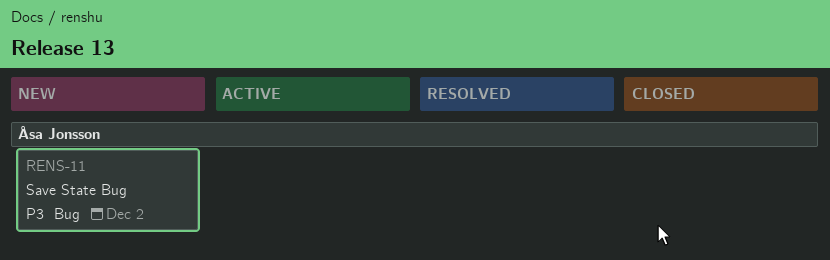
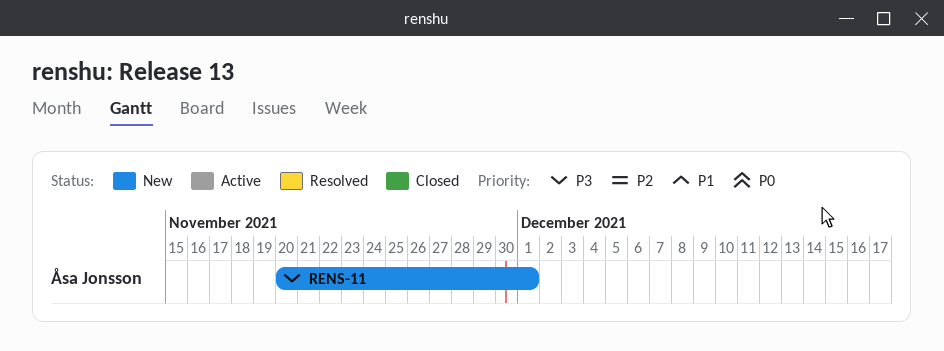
RENS-11, due: Dec 2 -> Dec 1

